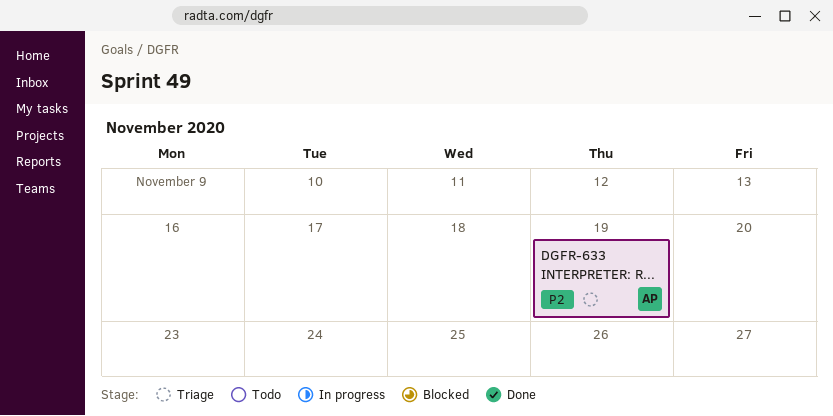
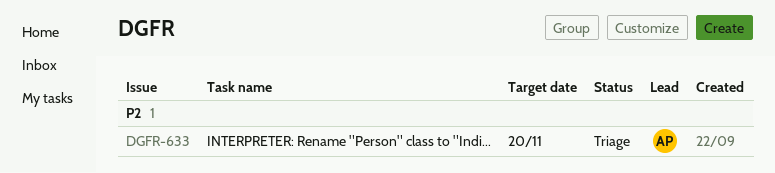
DGFR-633, due: Nov 19 -> Nov 20

